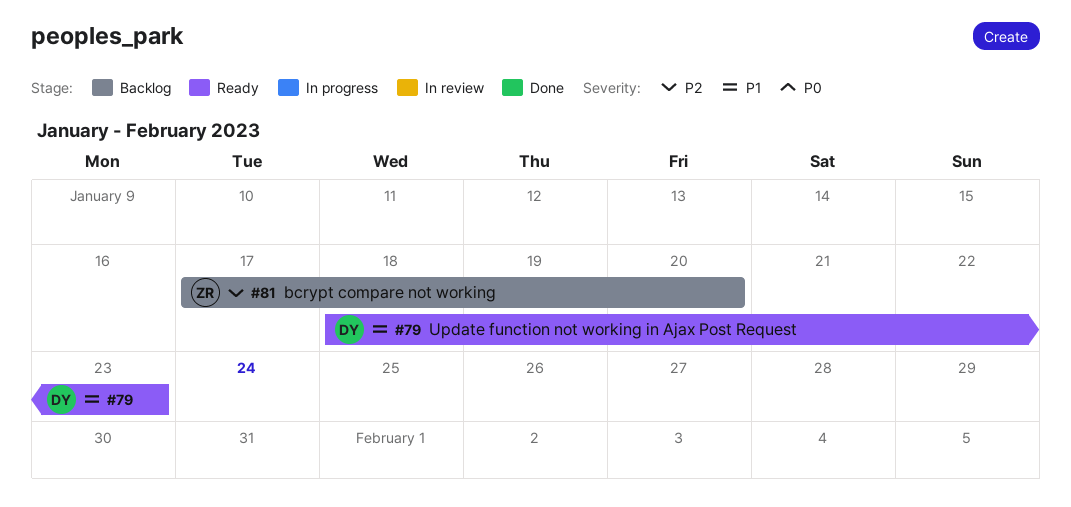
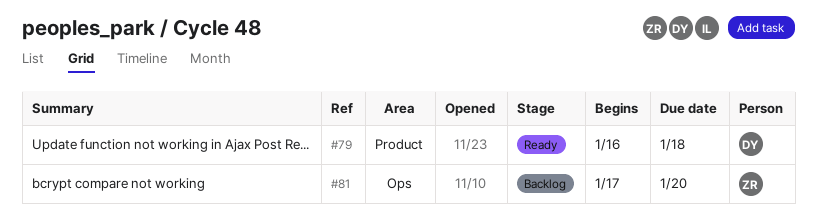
#79, start: Jan 18 -> Jan 16
#79, due: Jan 23 -> Jan 18

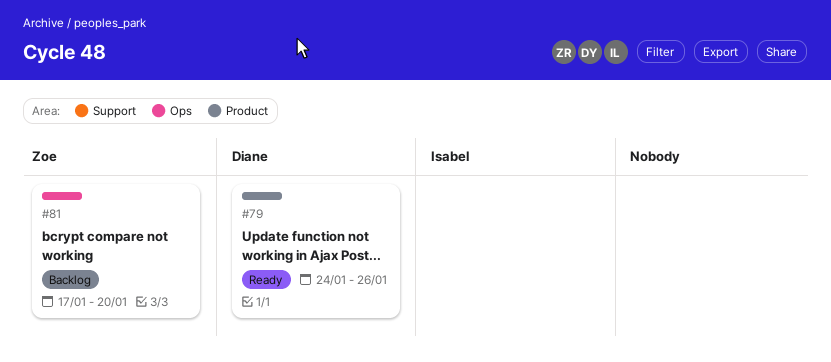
#79, start: Jan 16 -> Jan 24
#79, due: Jan 18 -> Jan 26

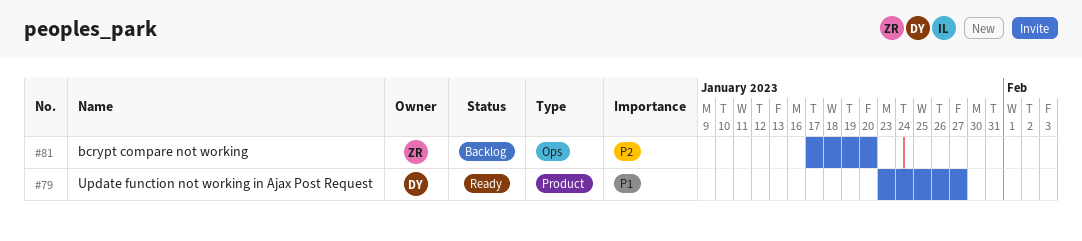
#79, start: Jan 24 -> Jan 23
#79, due: Jan 26 -> Jan 27

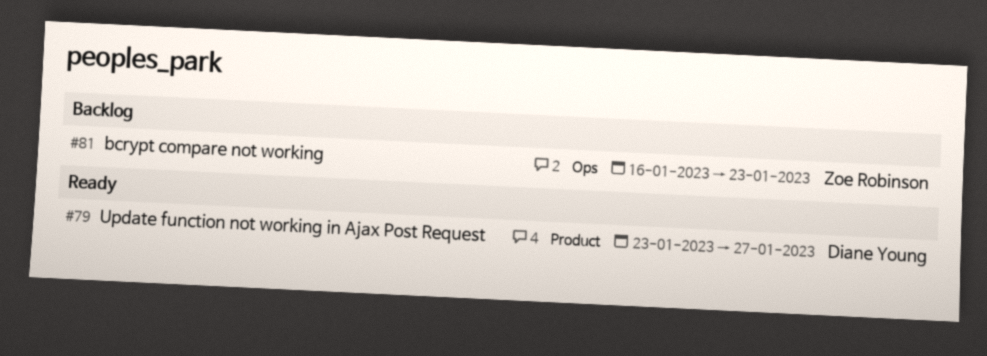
#81, start: Jan 17 -> Jan 16
#81, due: Jan 20 -> Jan 23

